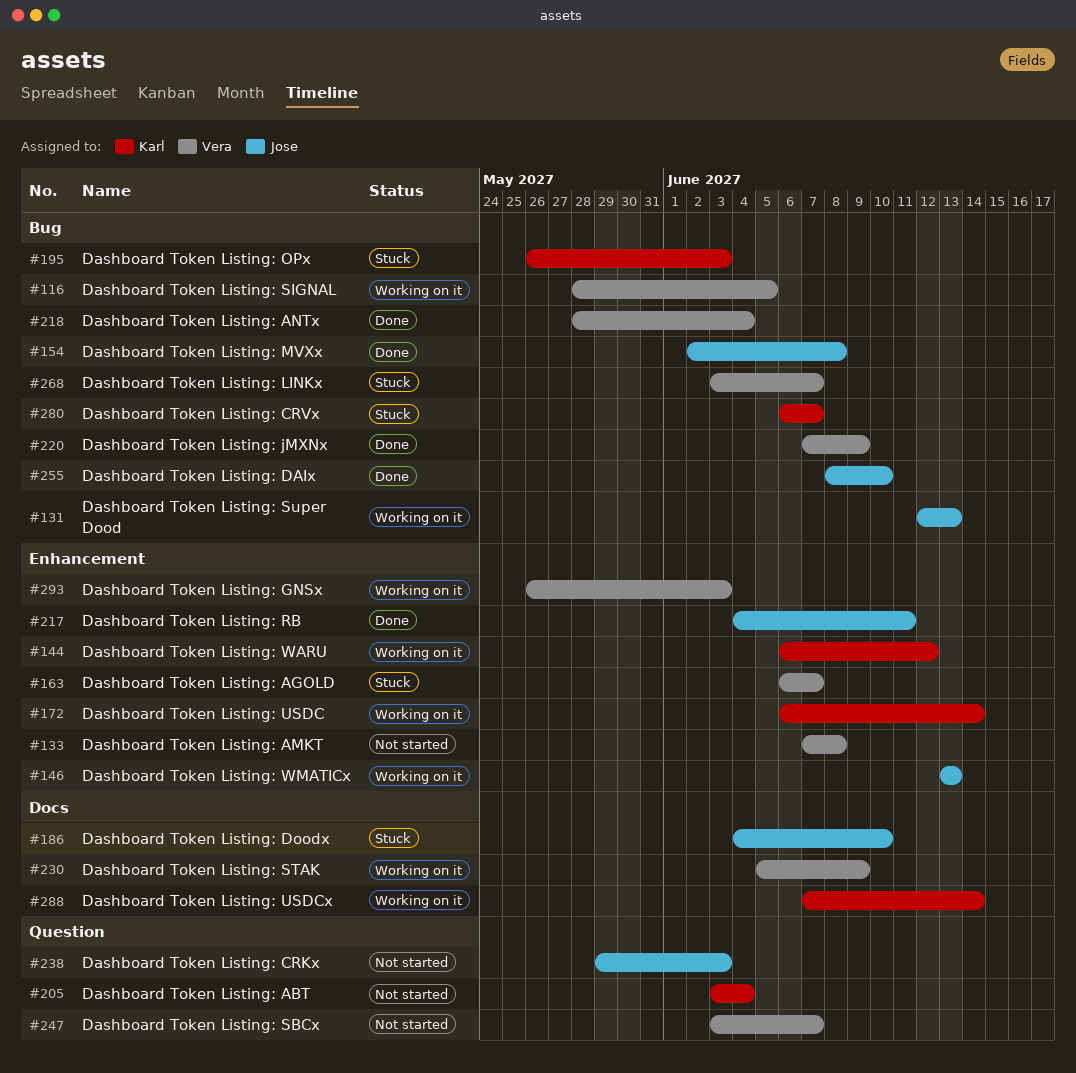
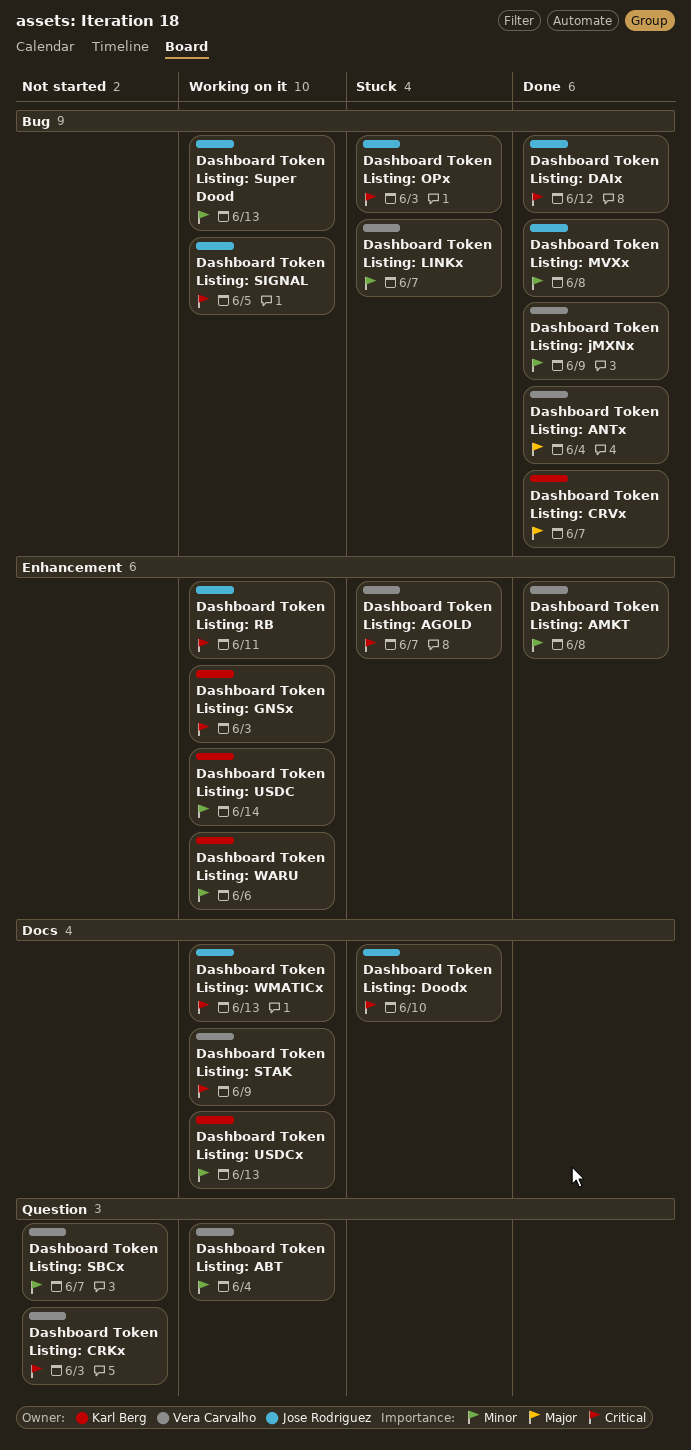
Dashboard Token Listing: ABT, status: Not started -> Working on it
Dashboard Token Listing: ABT, owner: Karl Berg -> Vera Carvalho
Dashboard Token Listing: AMKT, status: Not started -> Done
Dashboard Token Listing: CRKx, owner: Jose Rodriguez -> Vera Carvalho
Dashboard Token Listing: CRVx, status: Stuck -> Done
Dashboard Token Listing: DAIx, due: Jun 10 -> Jun 12
Dashboard Token Listing: GNSx, owner: Vera Carvalho -> Karl Berg
Dashboard Token Listing: OPx, owner: Karl Berg -> Jose Rodriguez
Dashboard Token Listing: RB, status: Done -> Working on it
Dashboard Token Listing: SIGNAL, owner: Vera Carvalho -> Jose Rodriguez
Dashboard Token Listing: USDCx, due: Jun 14 -> Jun 13
Dashboard Token Listing: WARU, due: Jun 12 -> Jun 6
Dashboard Token Listing: WMATICx, label: Enhancement -> Docs

